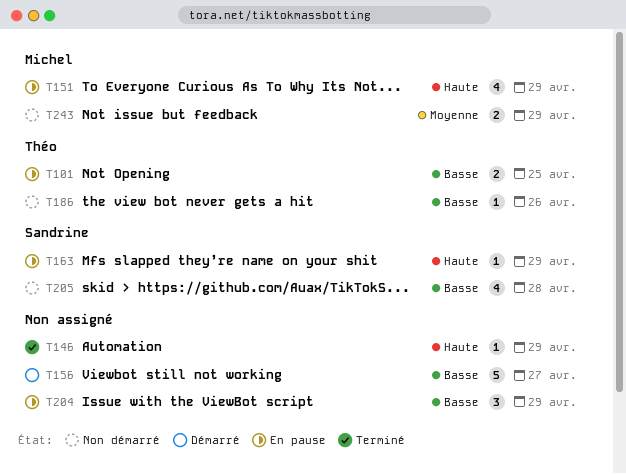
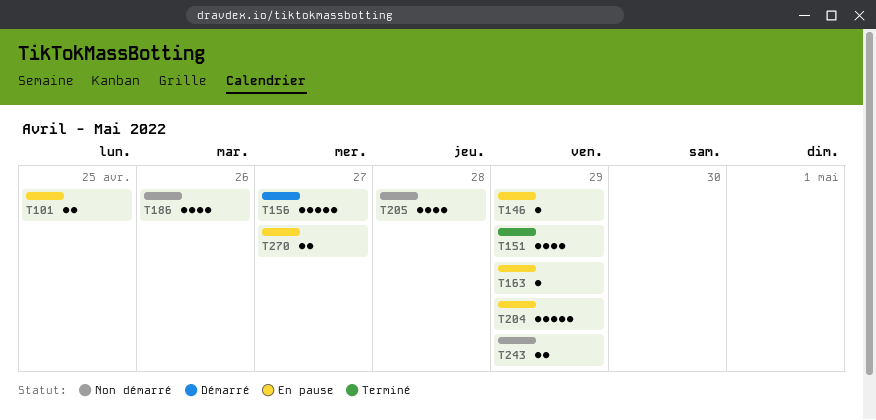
T146, status: Terminé -> En pause
T151, status: En pause -> Terminé
T186, estimate: 1 -> 4
T204, estimate: 3 -> 5
T270: none -> present

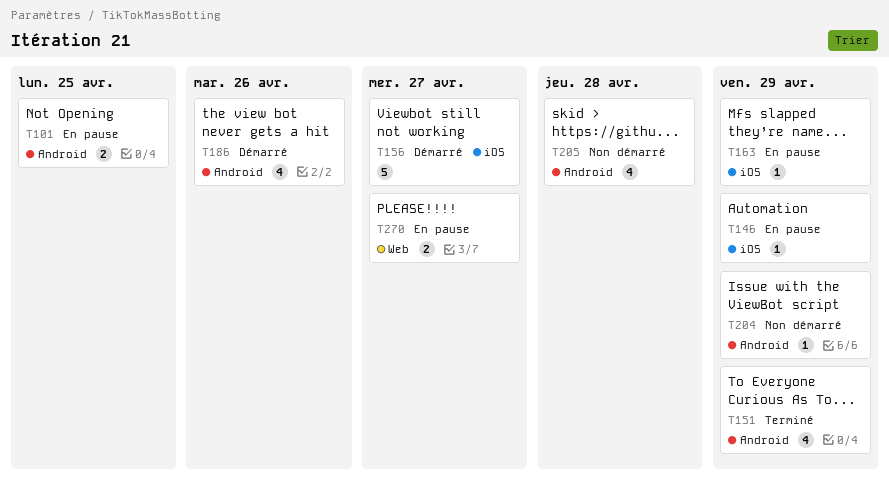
T186, status: Non démarré -> Démarré
T204, status: En pause -> Non démarré
T204, estimate: 5 -> 1
T243: present -> none

